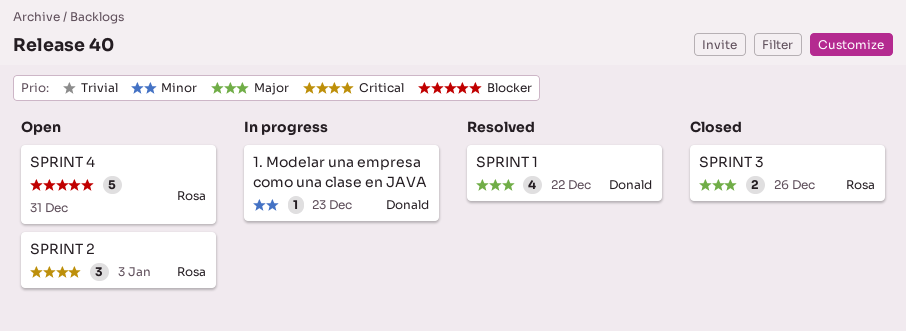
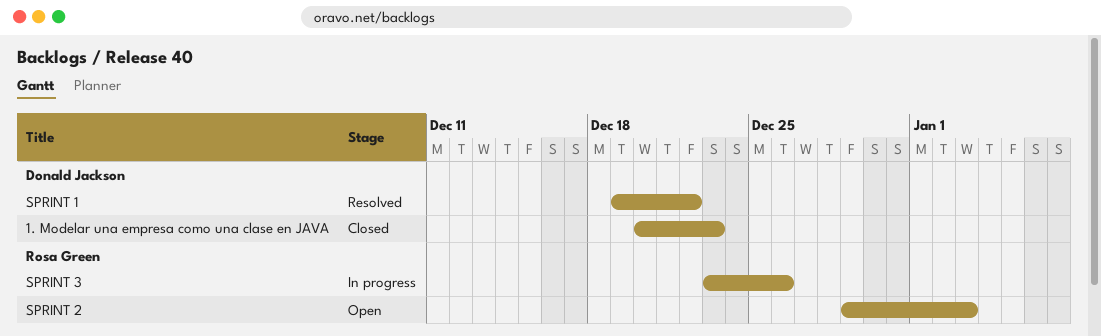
1. Modelar una empresa como una clase en JAVA, status: In progress -> Closed
SPRINT 3, status: Closed -> In progress
SPRINT 4: present -> none

